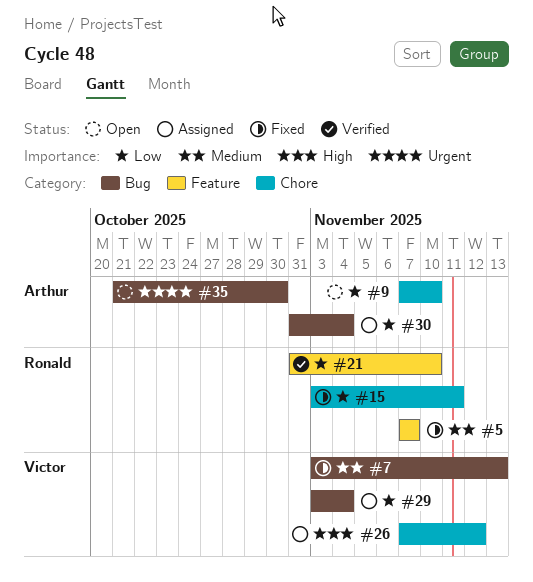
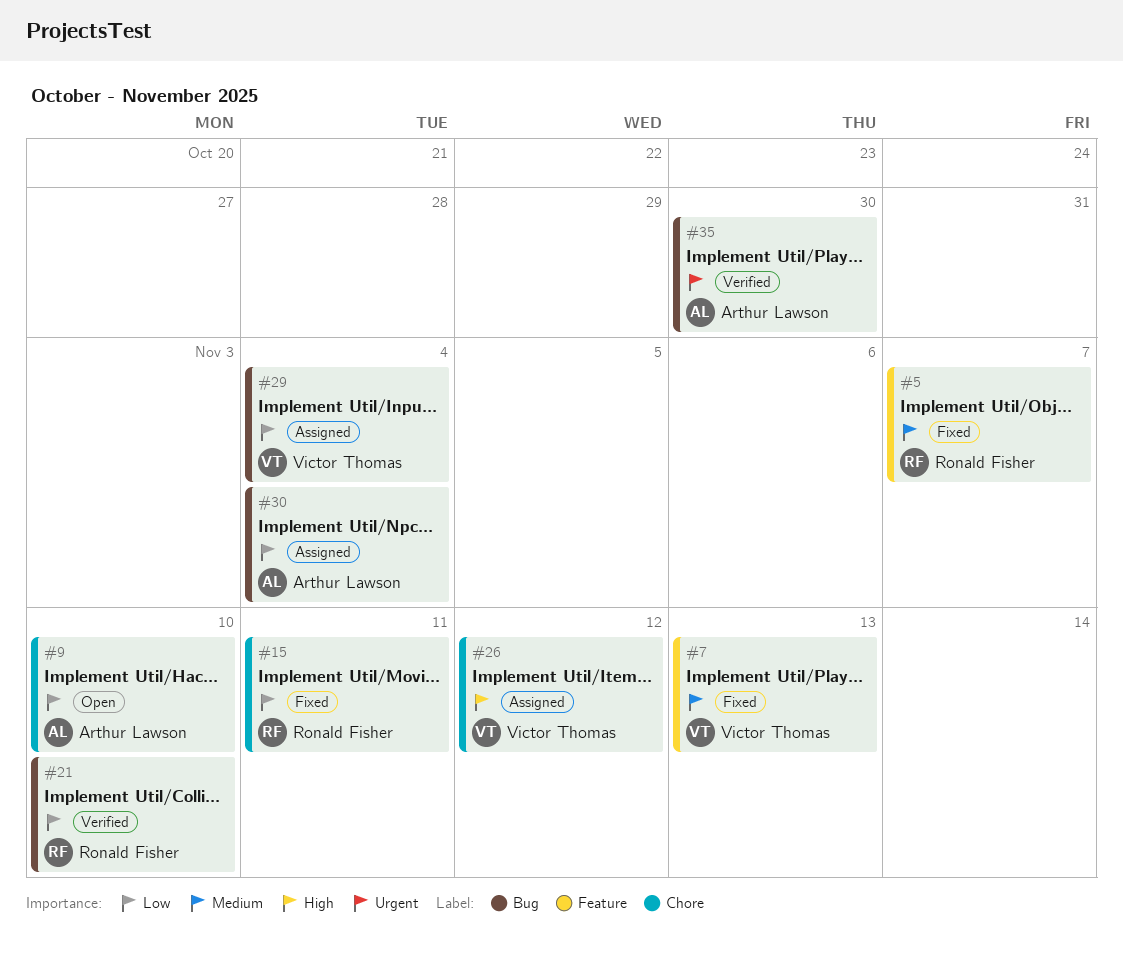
#7, label: Bug -> Feature
#21, label: Feature -> Bug
#35, status: Open -> Verified

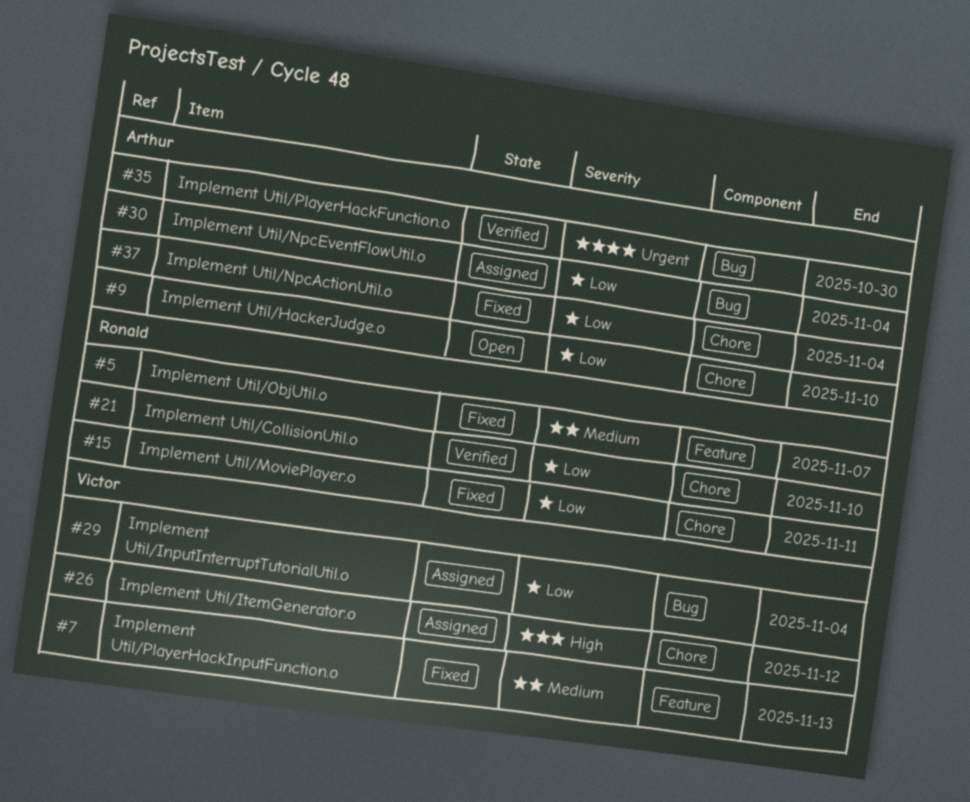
#21, label: Bug -> Chore
#37: none -> present

